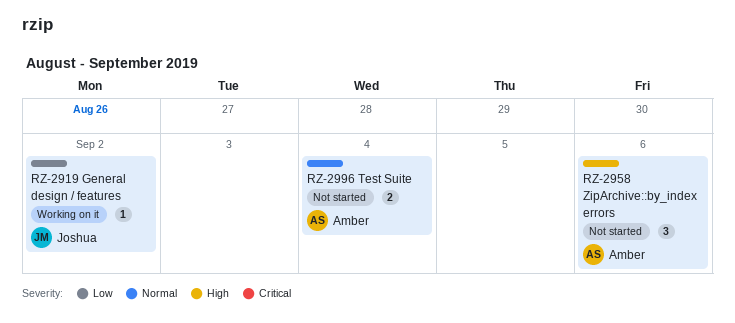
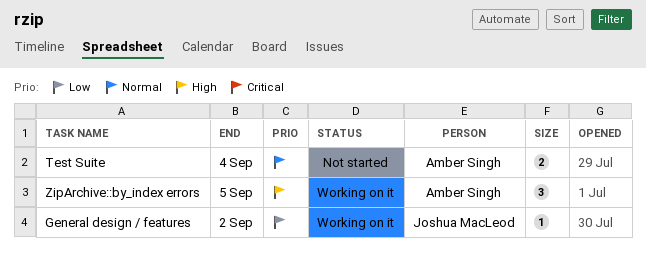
ZipArchive::by_index errors, status: Not started -> Working on it
ZipArchive::by_index errors, due: Sep 6 -> Sep 5

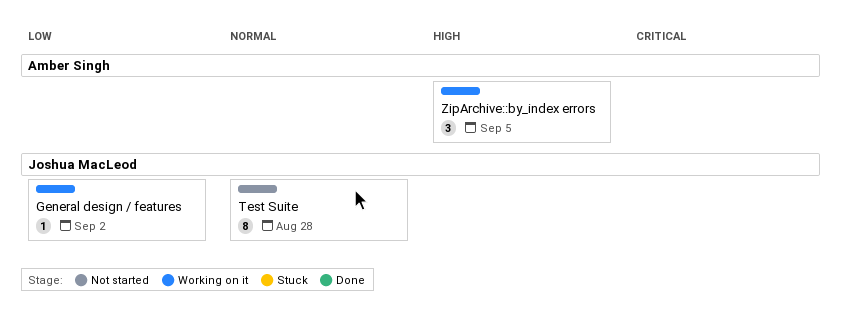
Test Suite, owner: Amber Singh -> Joshua MacLeod
Test Suite, estimate: 2 -> 8
Test Suite, due: Sep 4 -> Aug 28

